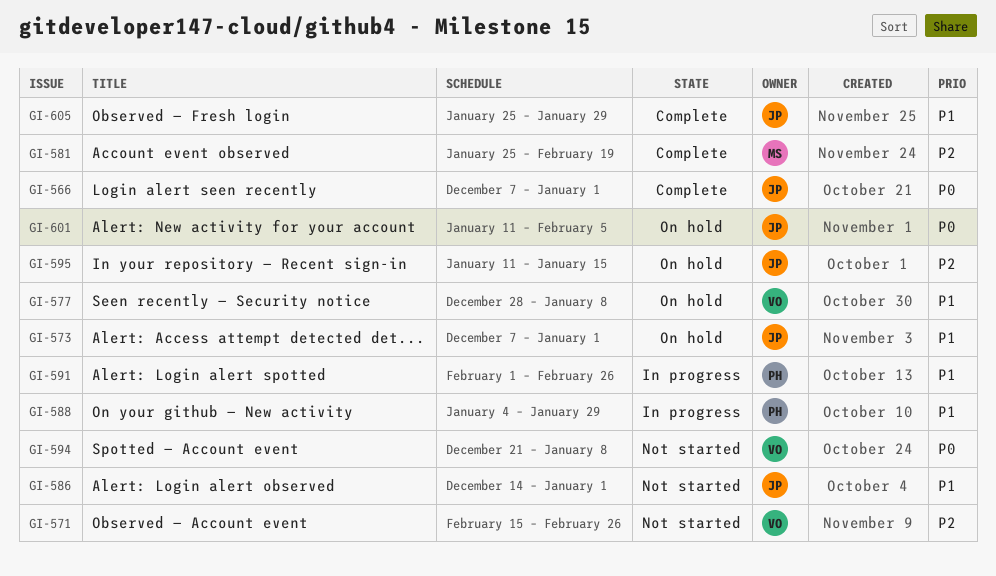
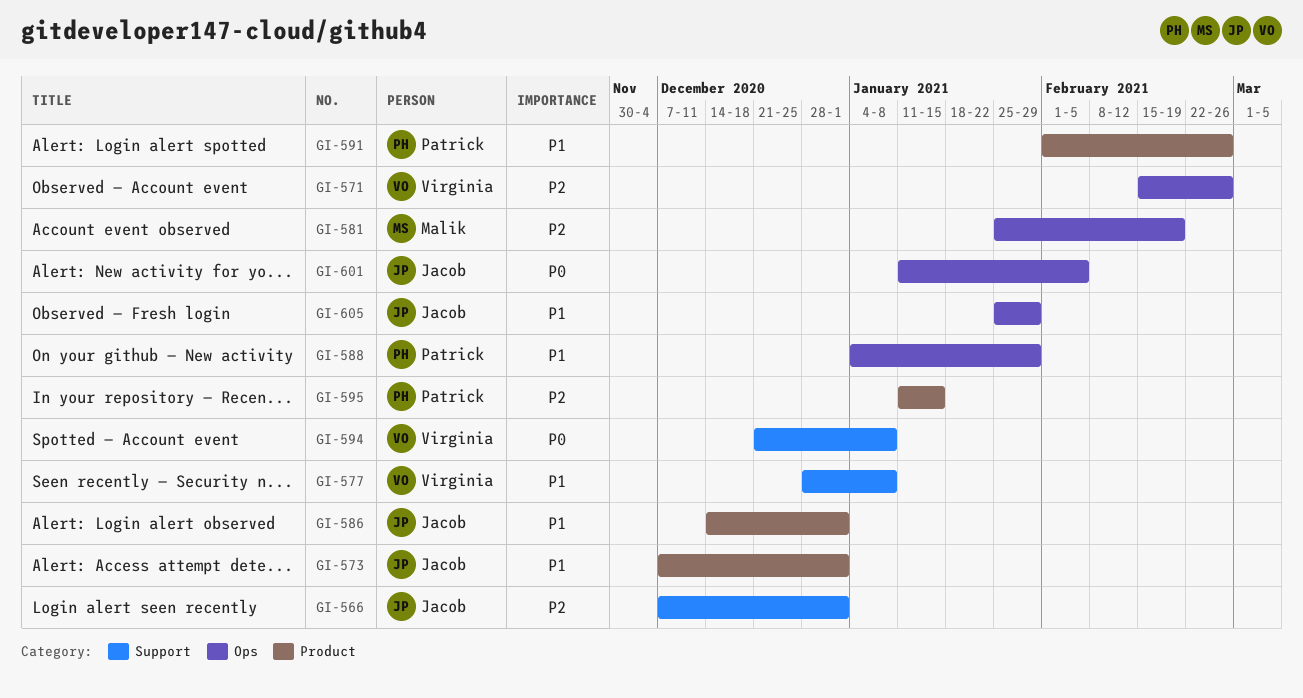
GI-566, priority: P0 -> P2
GI-595, owner: Jacob -> Patrick

